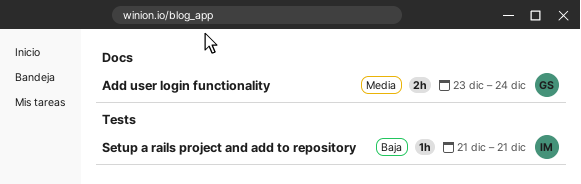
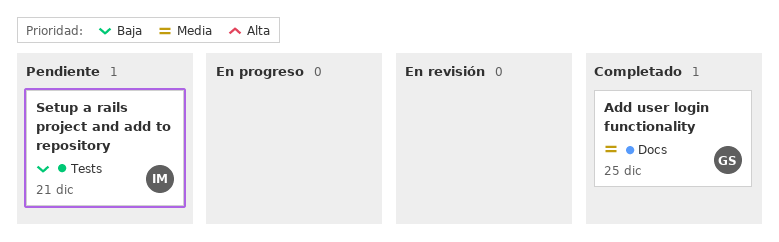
Add user login functionality, due: Dec 24 -> Dec 25

